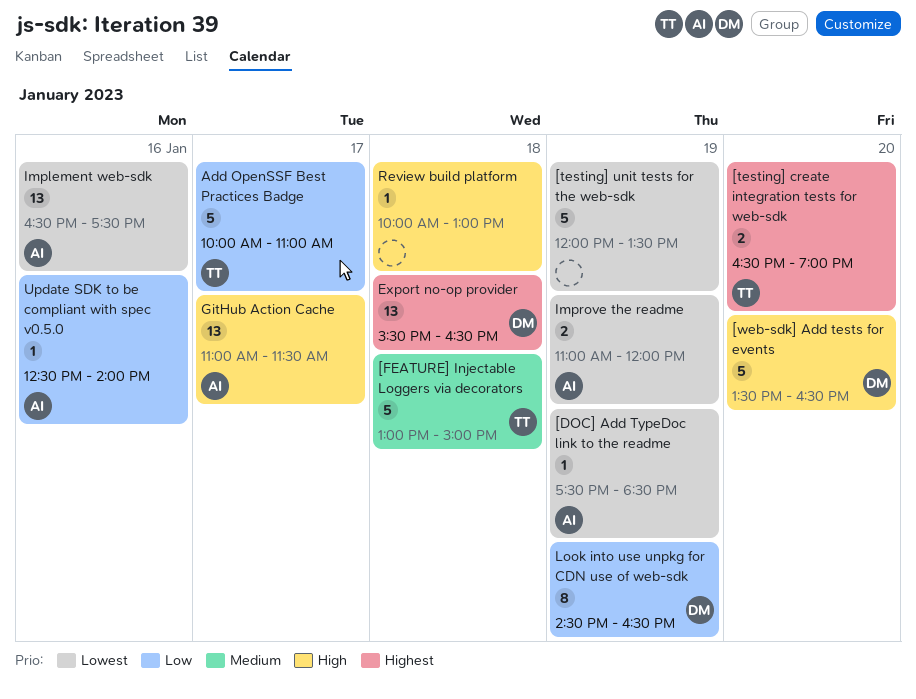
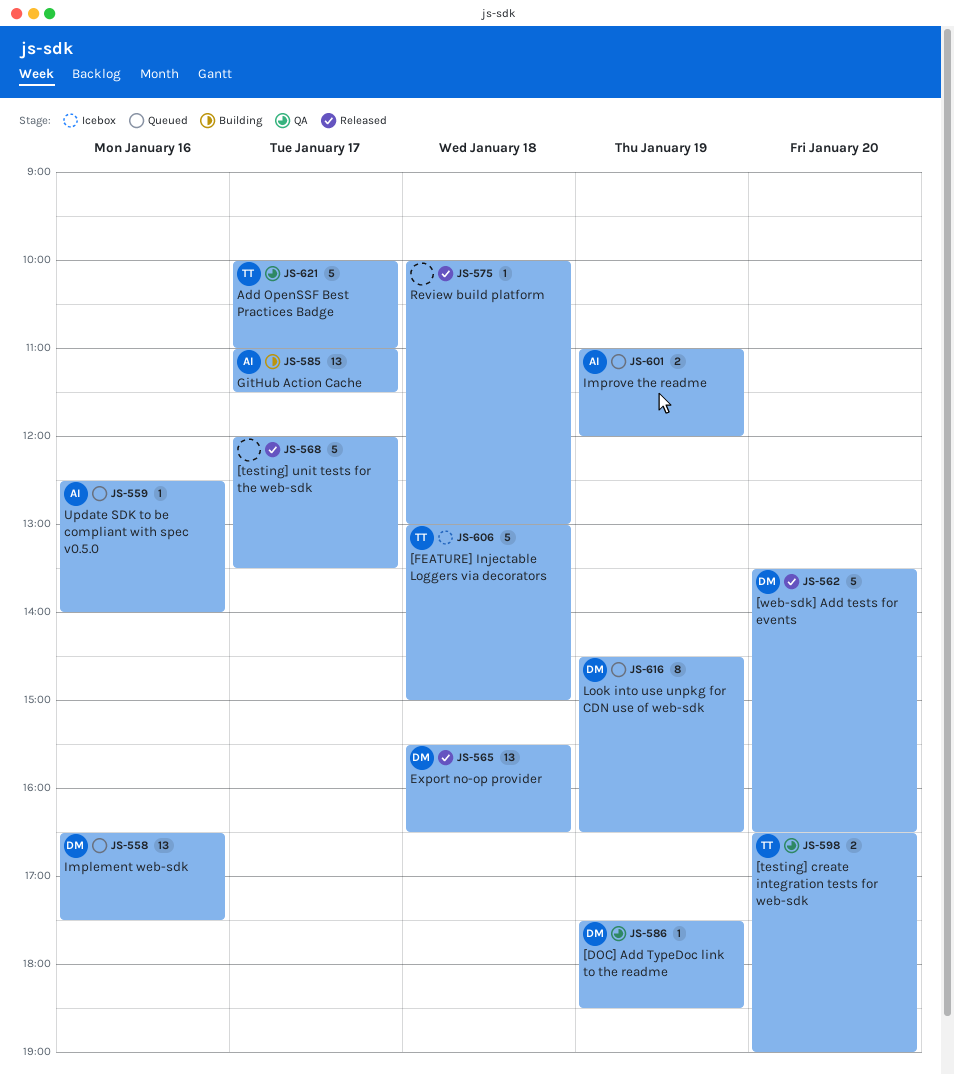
[DOC] Add TypeDoc link to the readme, owner: AI -> DM
[testing] unit tests for the web-sdk, day: Jan 19 -> Jan 17
Implement web-sdk, owner: AI -> DM

